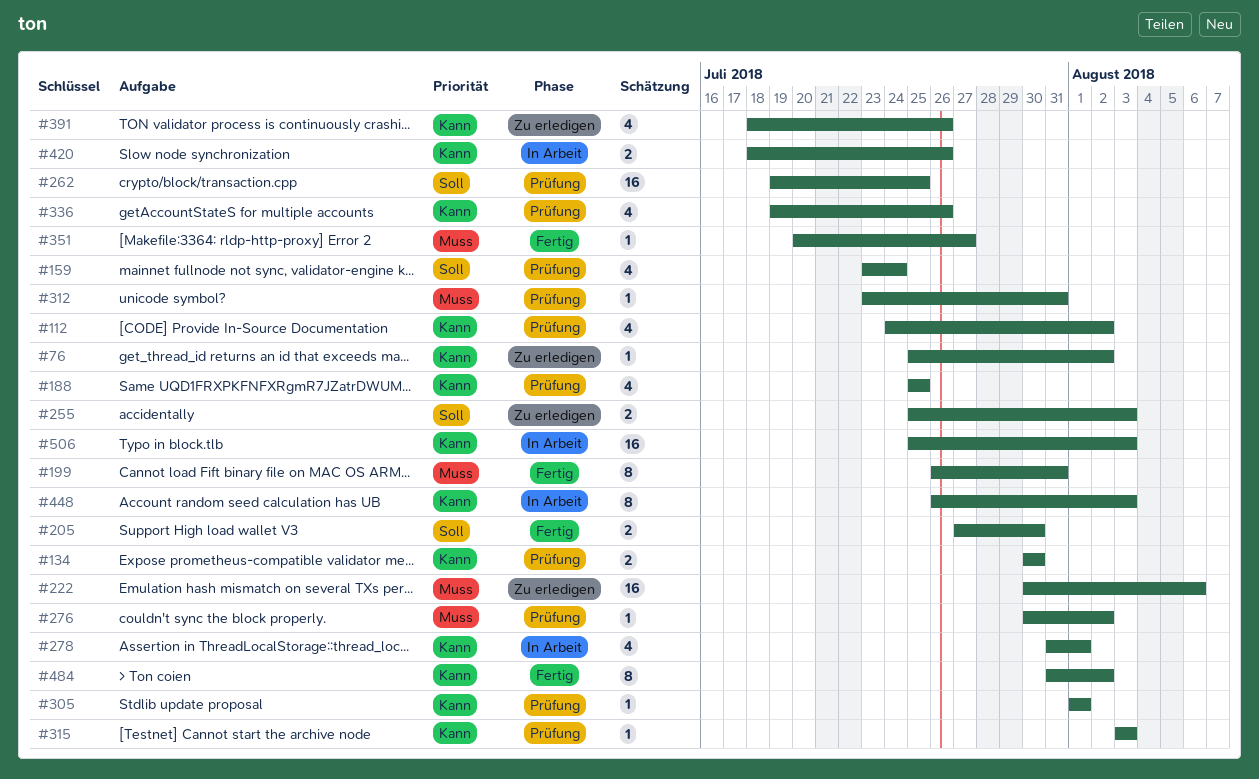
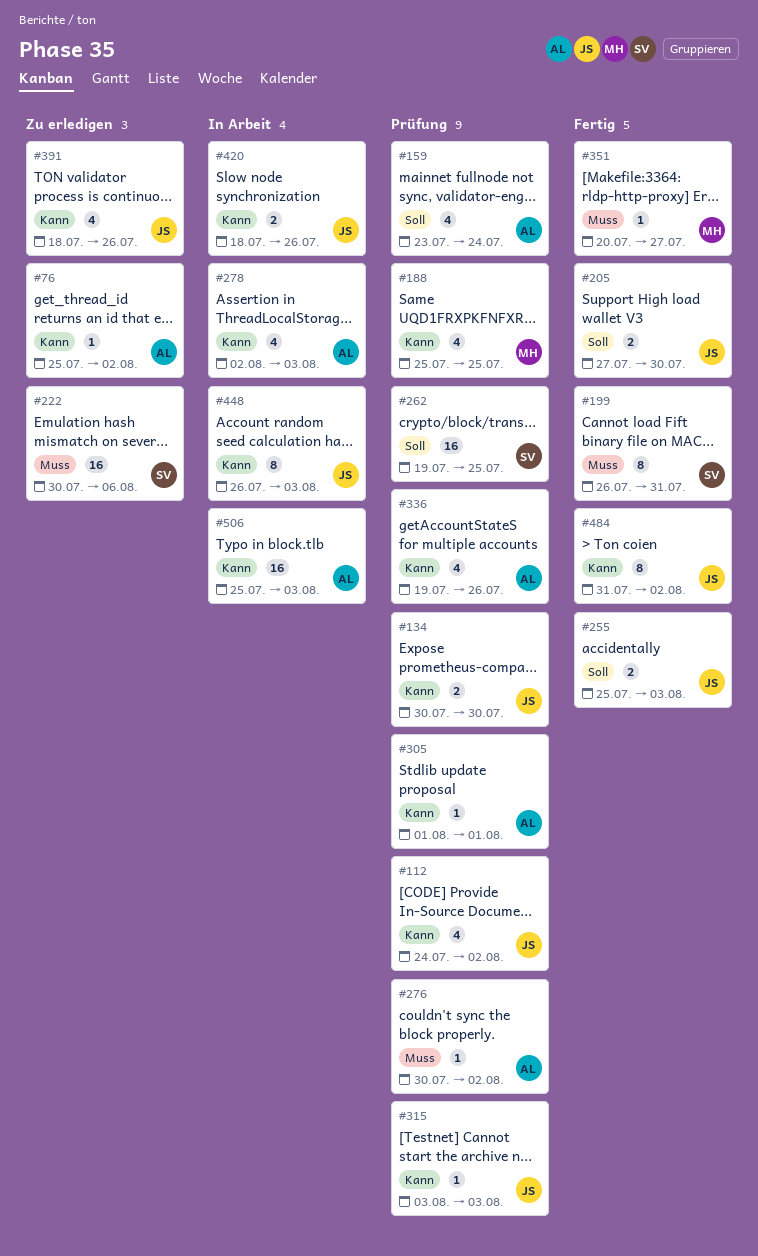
#255, status: Zu erledigen -> Fertig
#278, start: Jul 31 -> Aug 2
#278, due: Aug 1 -> Aug 3
#312: present -> none

